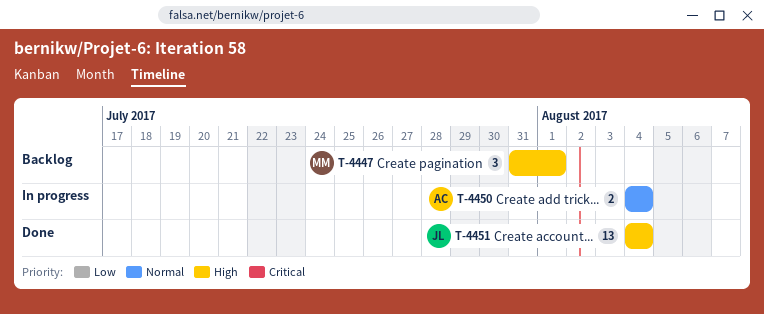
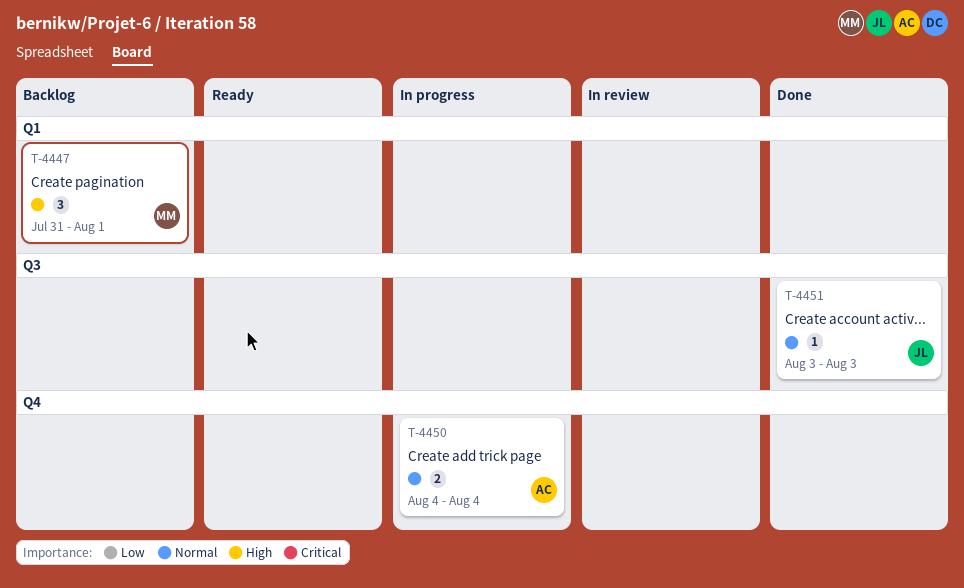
T-4451, priority: High -> Normal
T-4451, estimate: 13 -> 1
T-4451, start: Aug 4 -> Aug 3
T-4451, due: Aug 4 -> Aug 3

